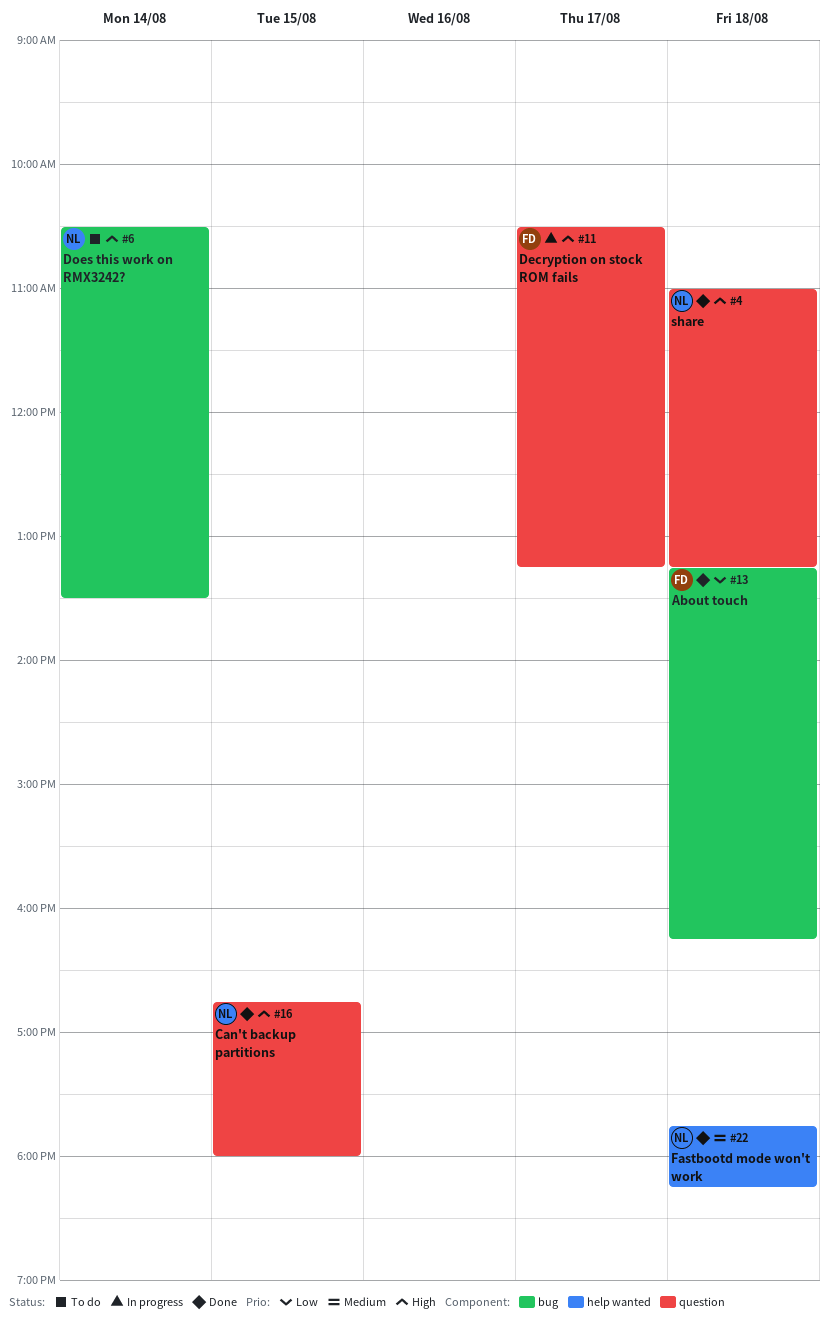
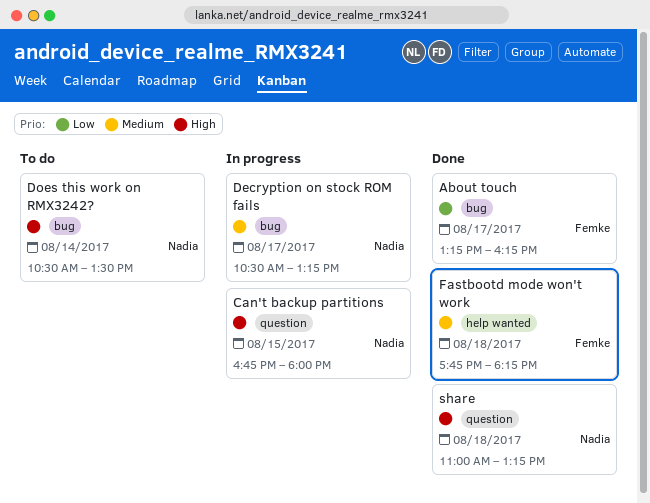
About touch, day: Aug 18 -> Aug 17
Can't backup partitions, status: Done -> In progress
Decryption on stock ROM fails, owner: Femke -> Nadia
Decryption on stock ROM fails, priority: High -> Medium
Decryption on stock ROM fails, label: question -> bug
Fastbootd mode won't work, owner: Nadia -> Femke

